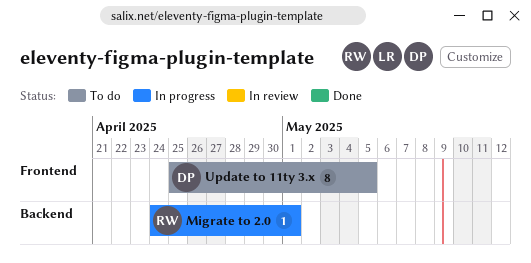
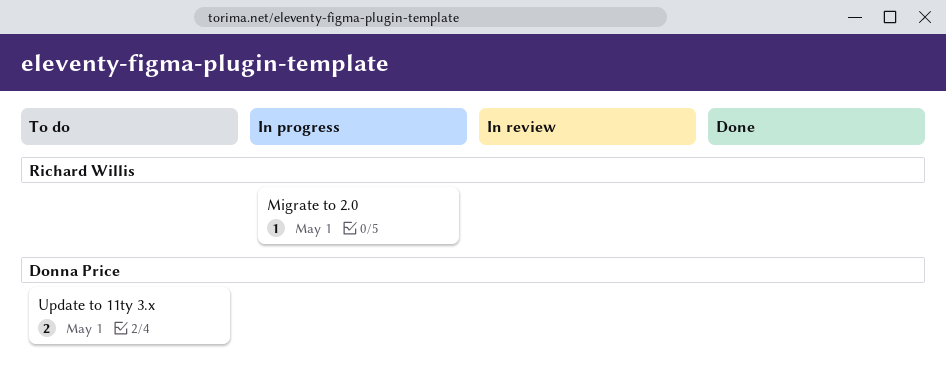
Update to 11ty 3.x, estimate: 8 -> 2
Update to 11ty 3.x, due: May 5 -> May 1

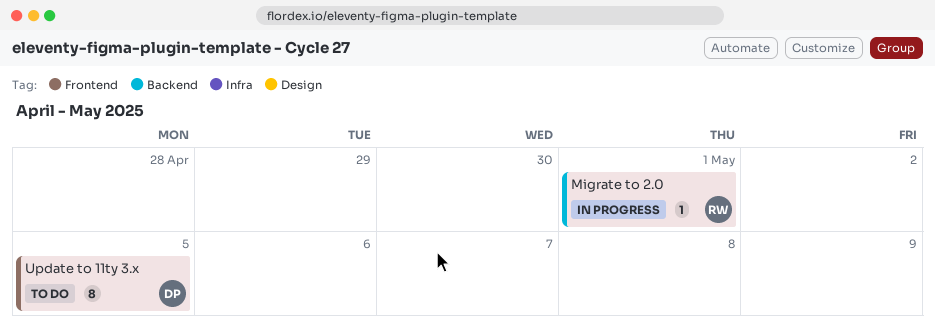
Update to 11ty 3.x, estimate: 2 -> 8
Update to 11ty 3.x, due: May 1 -> May 5

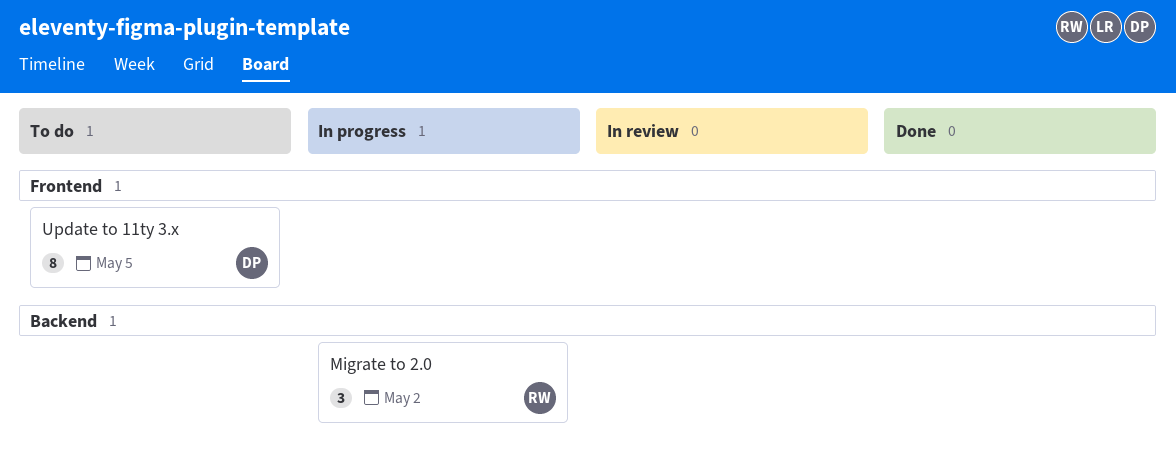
Migrate to 2.0, estimate: 1 -> 3
Migrate to 2.0, due: May 1 -> May 2

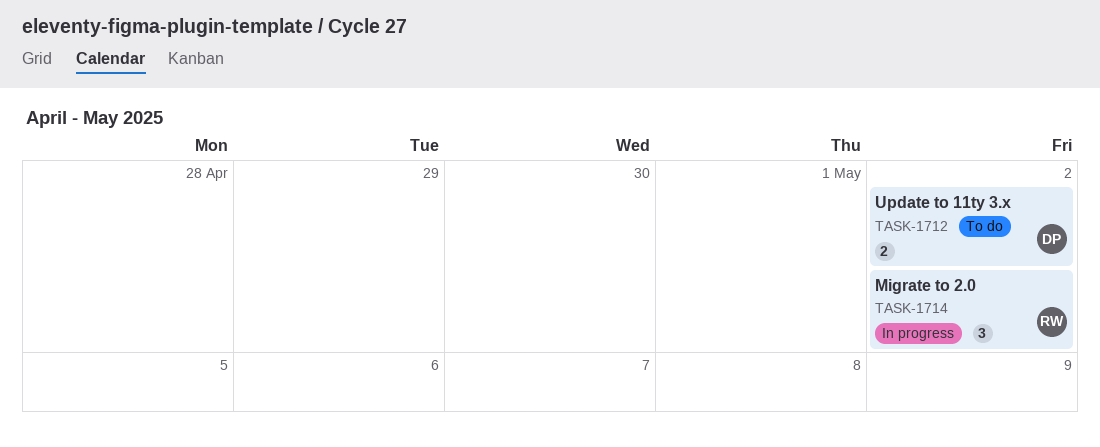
Update to 11ty 3.x, estimate: 8 -> 2
Update to 11ty 3.x, due: May 5 -> May 2

